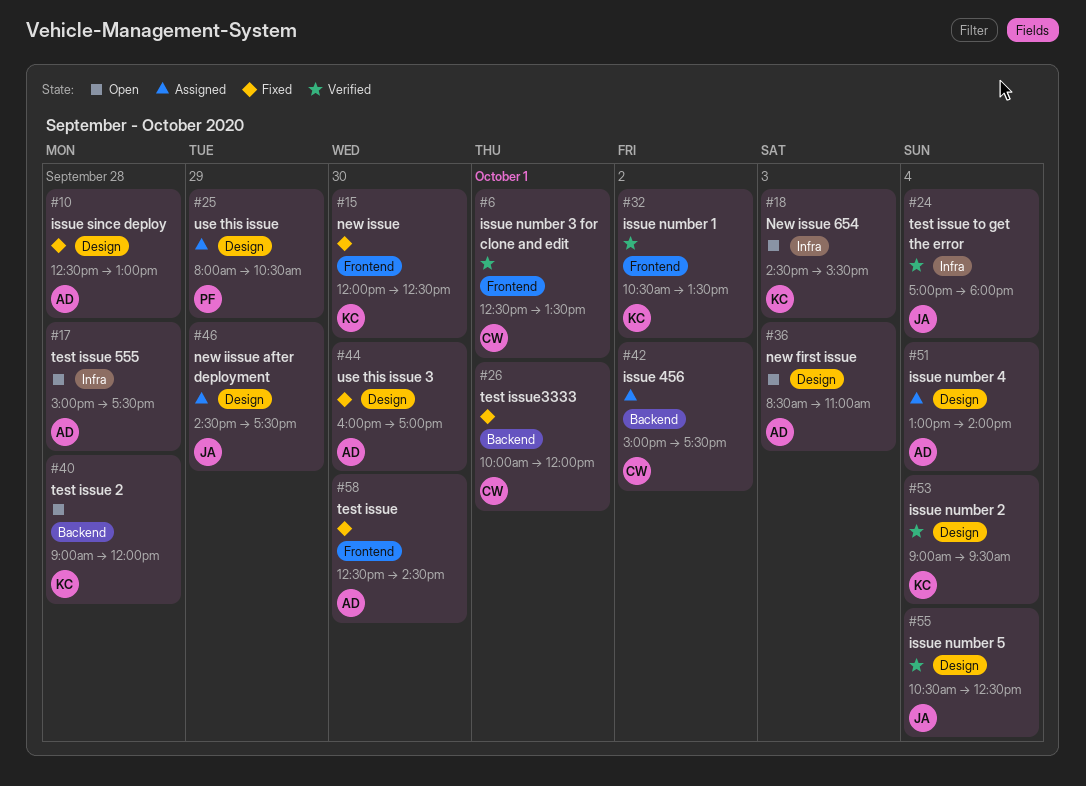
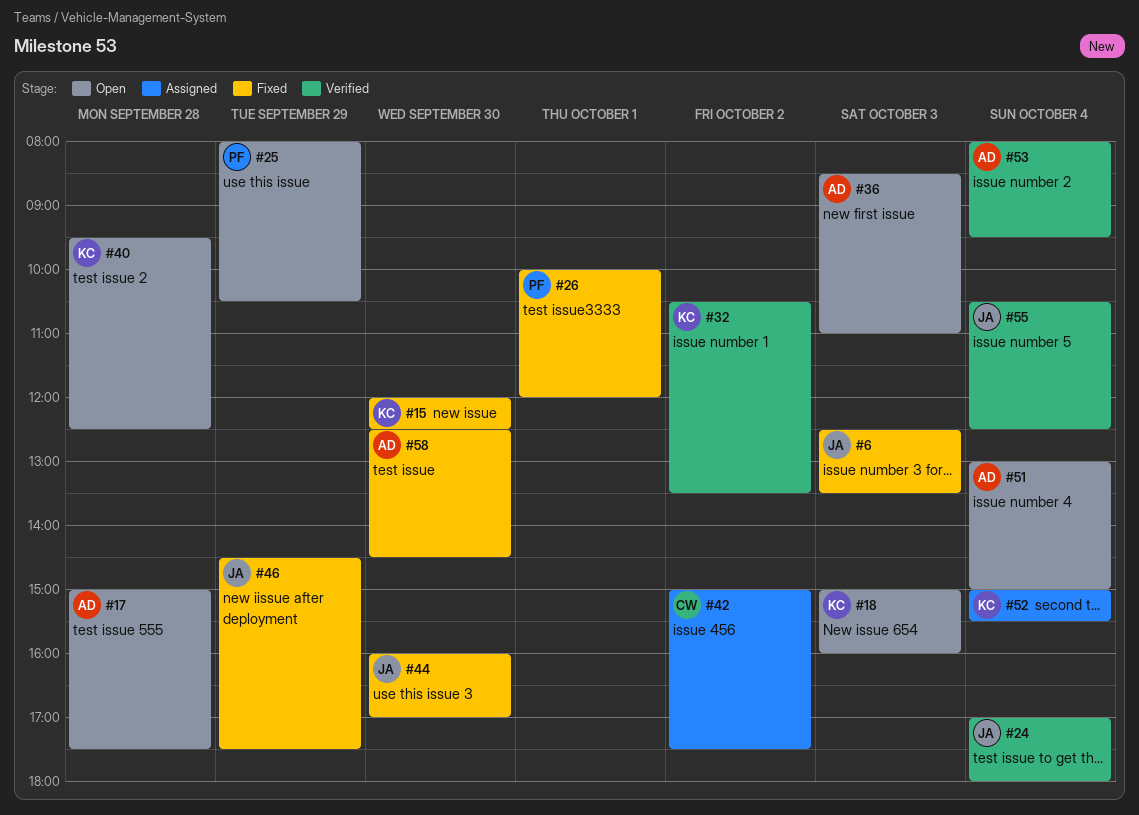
#6, status: Verified -> Fixed
#6, owner: CW -> JA
#6, day: Oct 1 -> Oct 3
#10: present -> none
#18, begins: 14:30 -> 15:00
#18, ends: 15:30 -> 16:00
#25, status: Assigned -> Open
#26, owner: CW -> PF
#40, begins: 09:00 -> 09:30
#40, ends: 12:00 -> 12:30
#44, owner: AD -> JA
#46, status: Assigned -> Fixed
#51, status: Assigned -> Open
#51, ends: 14:00 -> 15:00
#52: none -> present
#53, owner: KC -> AD
#53, begins: 09:00 -> 08:00

